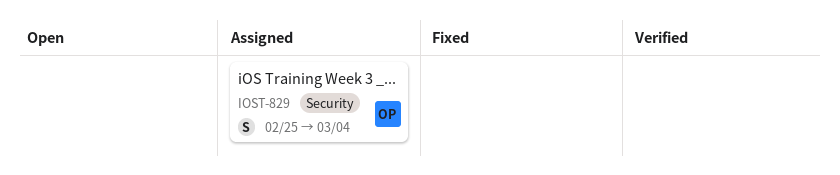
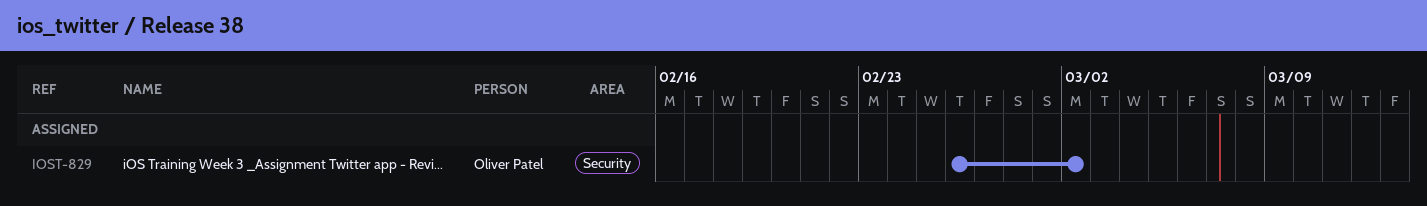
IOST-829, start: Feb 25 -> Feb 26
IOST-829, due: Mar 4 -> Mar 2

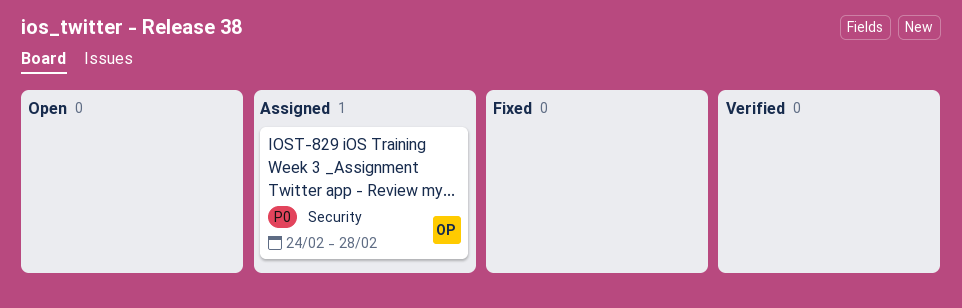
IOST-829, start: Feb 26 -> Feb 24
IOST-829, due: Mar 2 -> Feb 28

